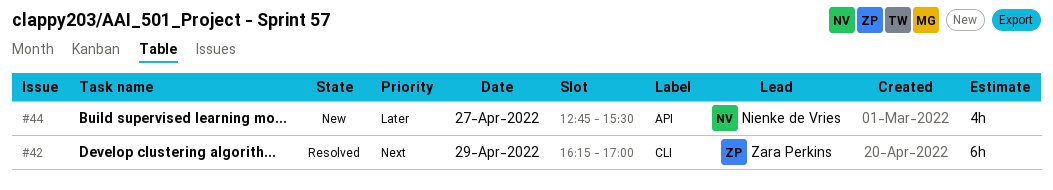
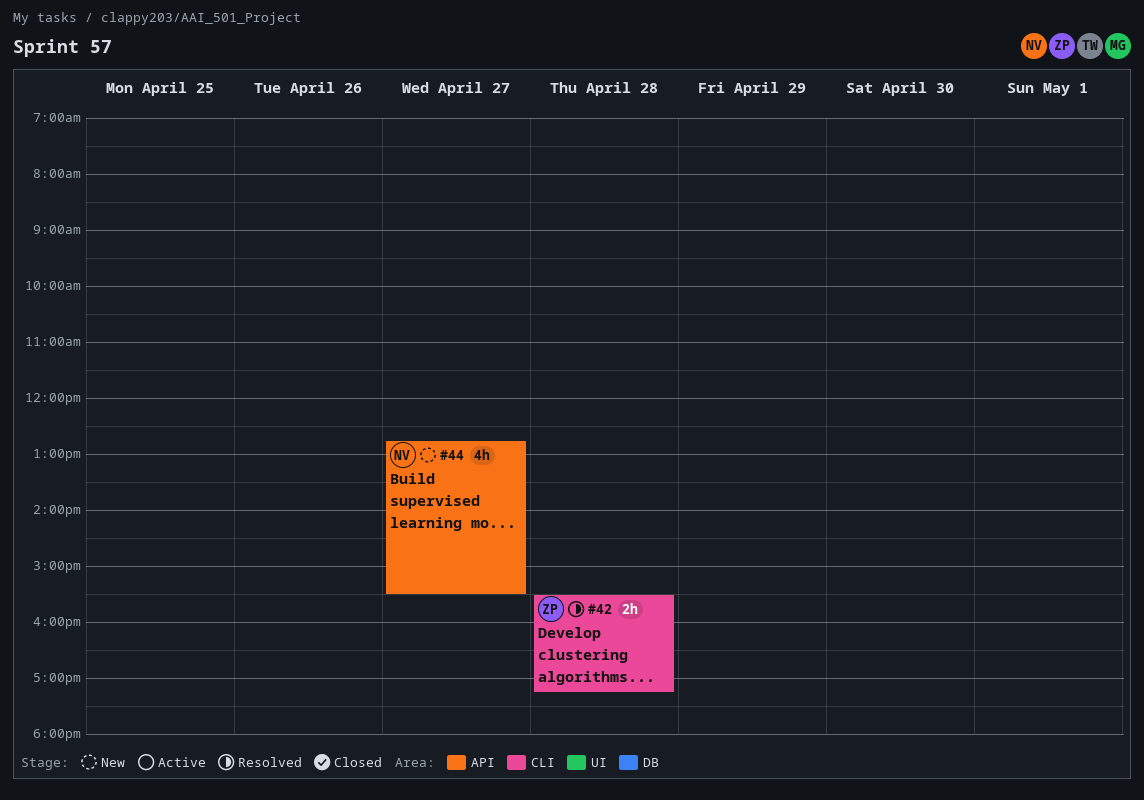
#42, estimate: 6h -> 2h
#42, day: Apr 29 -> Apr 28
#42, begins: 16:15 -> 15:30
#42, ends: 17:00 -> 17:15

